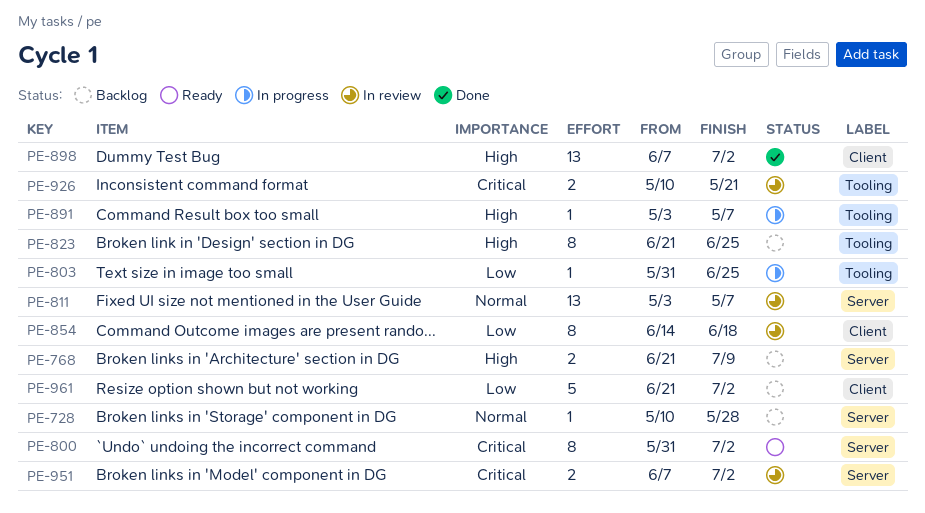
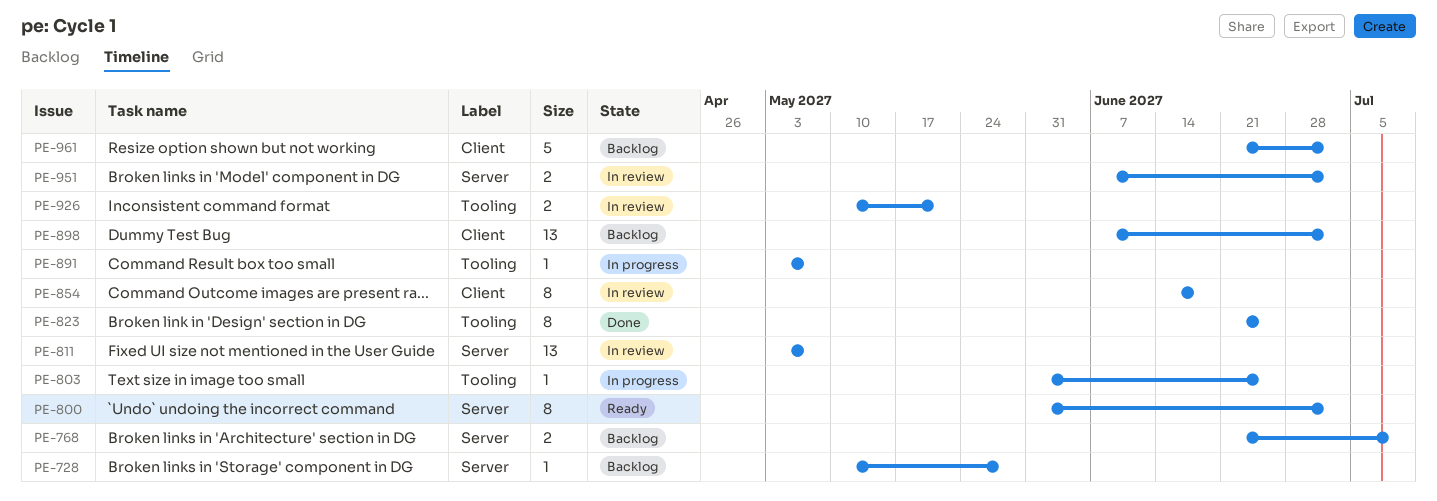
PE-823, status: Backlog -> Done
PE-898, status: Done -> Backlog

